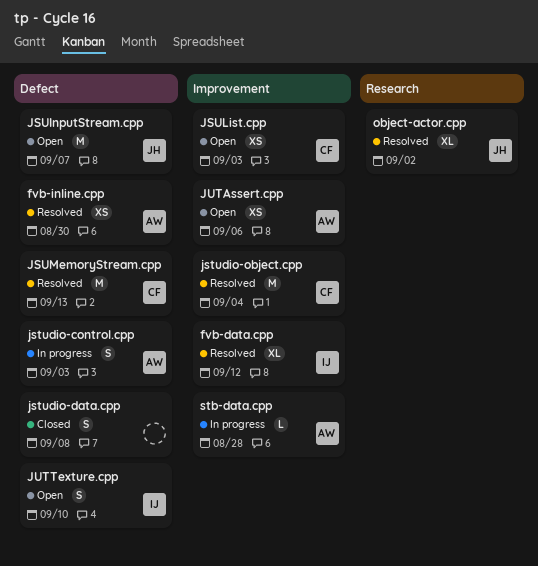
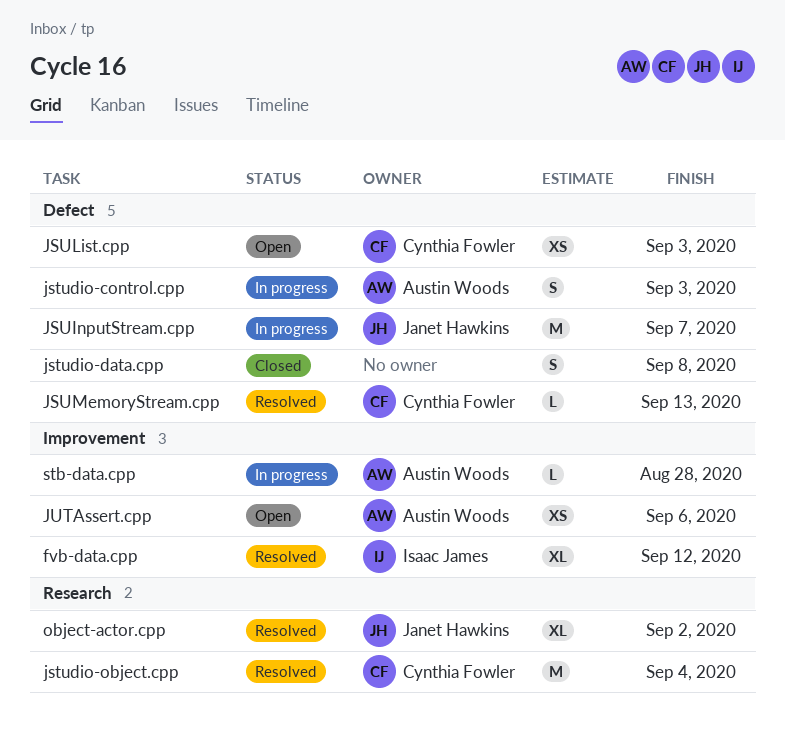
fvb-inline.cpp: present -> none
jstudio-object.cpp, label: Improvement -> Research
JSUInputStream.cpp, status: Open -> In progress
JSUList.cpp, label: Improvement -> Defect
JSUMemoryStream.cpp, estimate: M -> L
JUTTexture.cpp: present -> none

